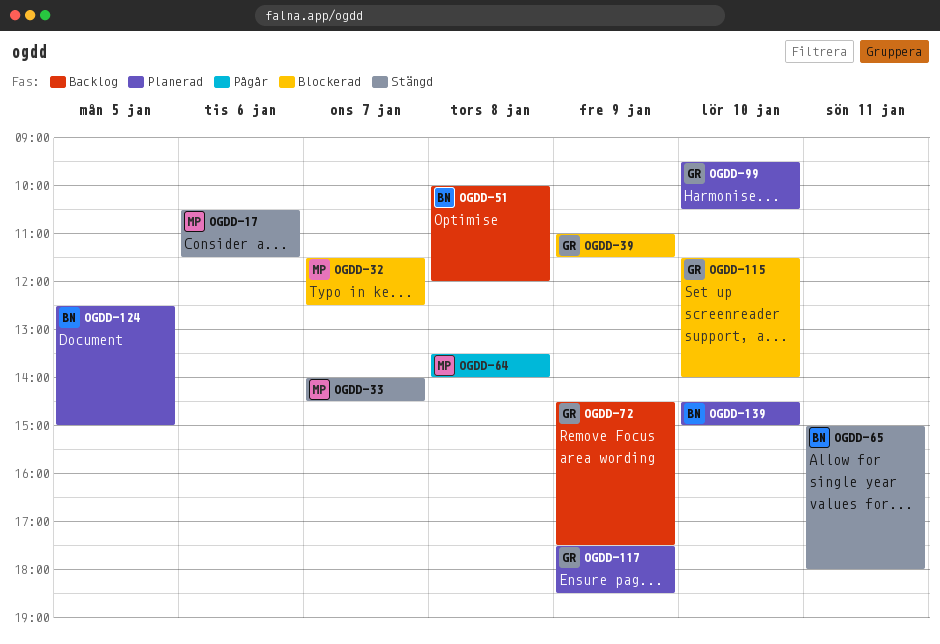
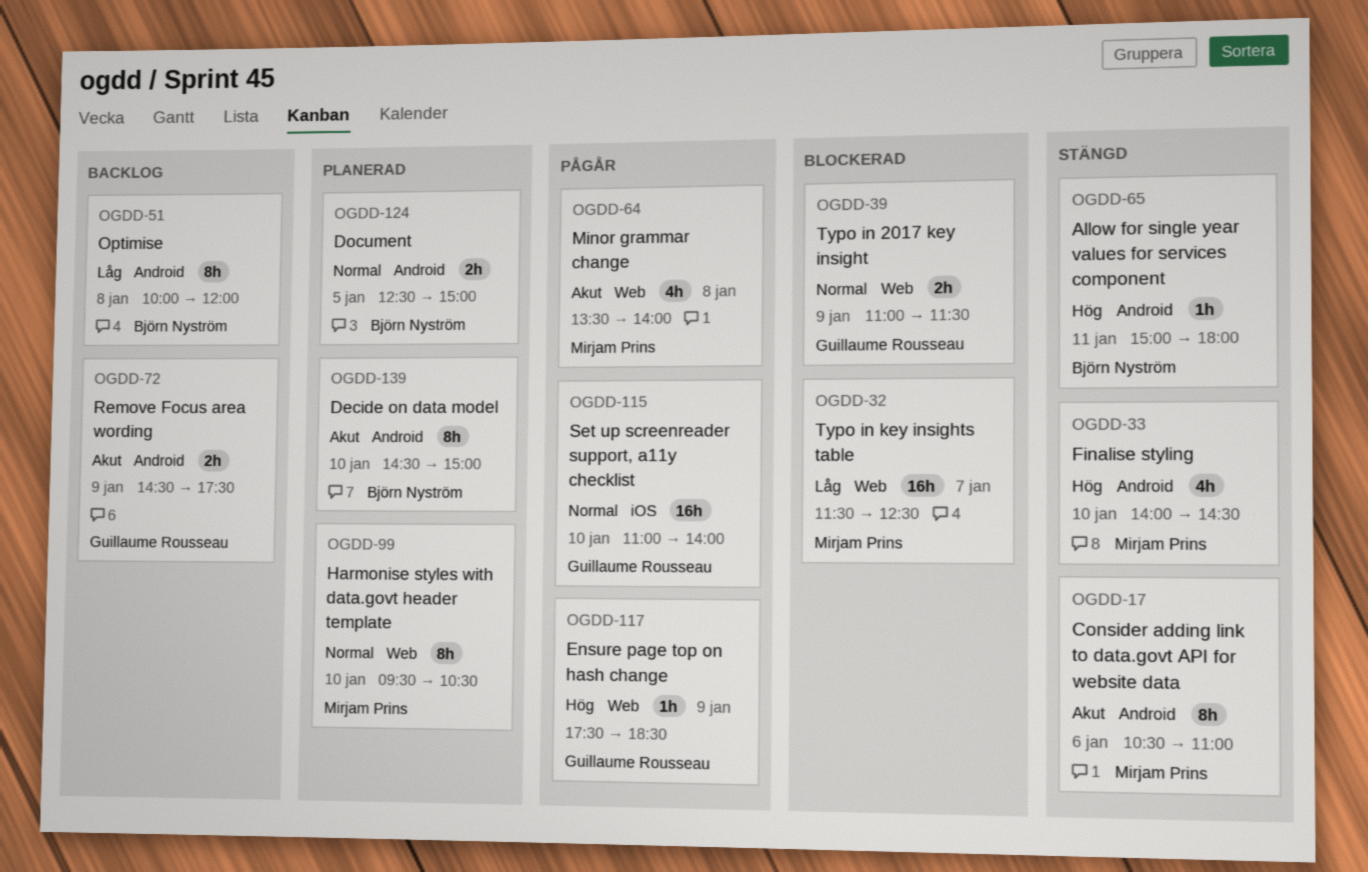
OGDD-17, ends: 11:30 -> 11:00
OGDD-33, day: Jan 7 -> Jan 10
OGDD-99, owner: Guillaume Rousseau -> Mirjam Prins
OGDD-115, status: Blockerad -> Pågår
OGDD-115, begins: 11:30 -> 11:00
OGDD-117, status: Planerad -> Pågår

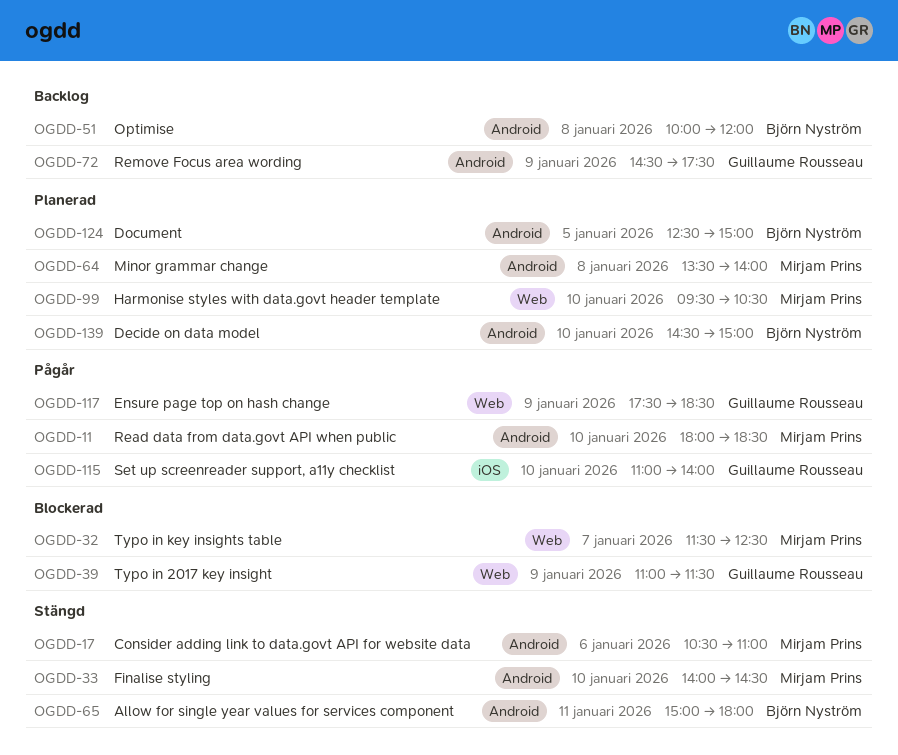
OGDD-11: none -> present
OGDD-64, status: Pågår -> Planerad
OGDD-64, label: Web -> Android

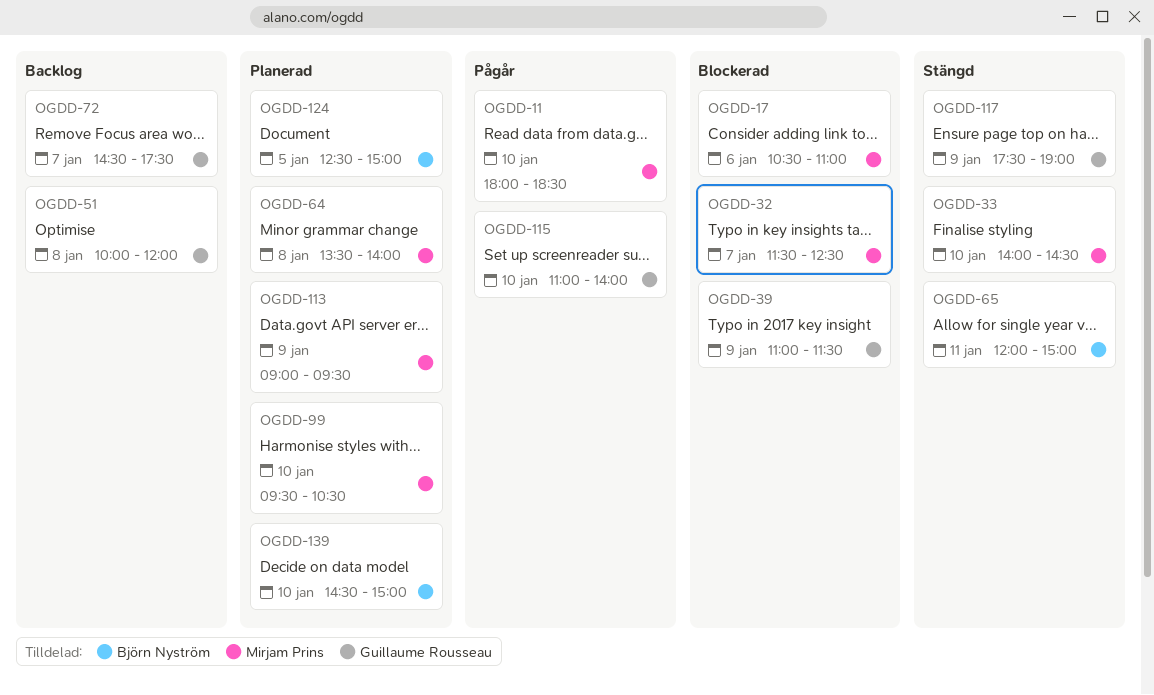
OGDD-17, status: Stängd -> Blockerad
OGDD-51, owner: Björn Nyström -> Guillaume Rousseau
OGDD-65, begins: 15:00 -> 12:00
OGDD-65, ends: 18:00 -> 15:00
OGDD-72, day: Jan 9 -> Jan 7
OGDD-113: none -> present
OGDD-117, status: Pågår -> Stängd
OGDD-117, ends: 18:30 -> 19:00

